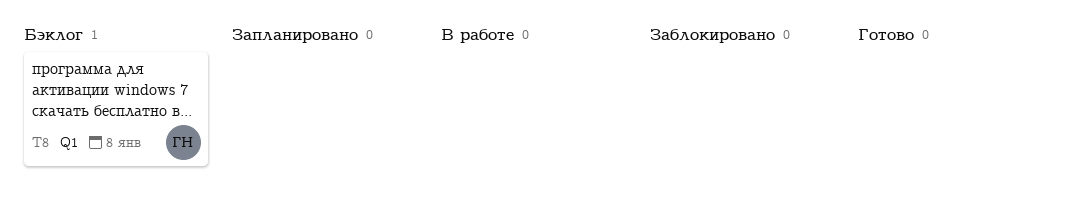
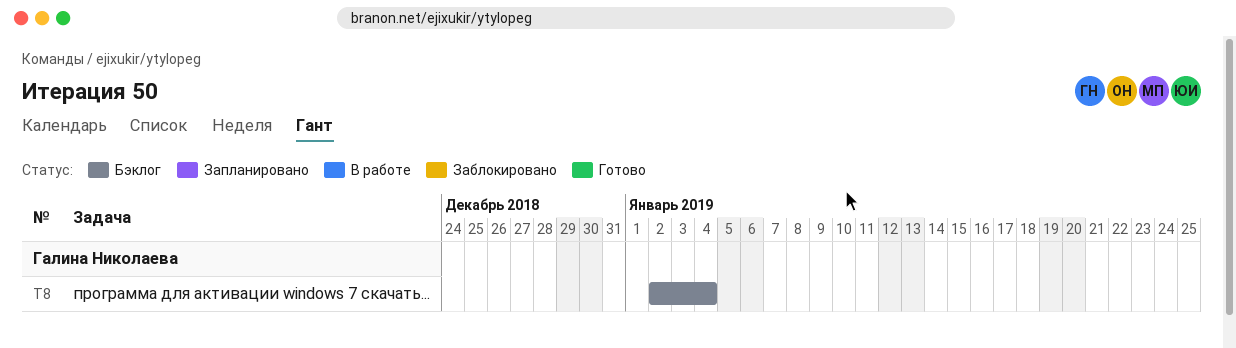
T8, due: Jan 8 -> Jan 4

